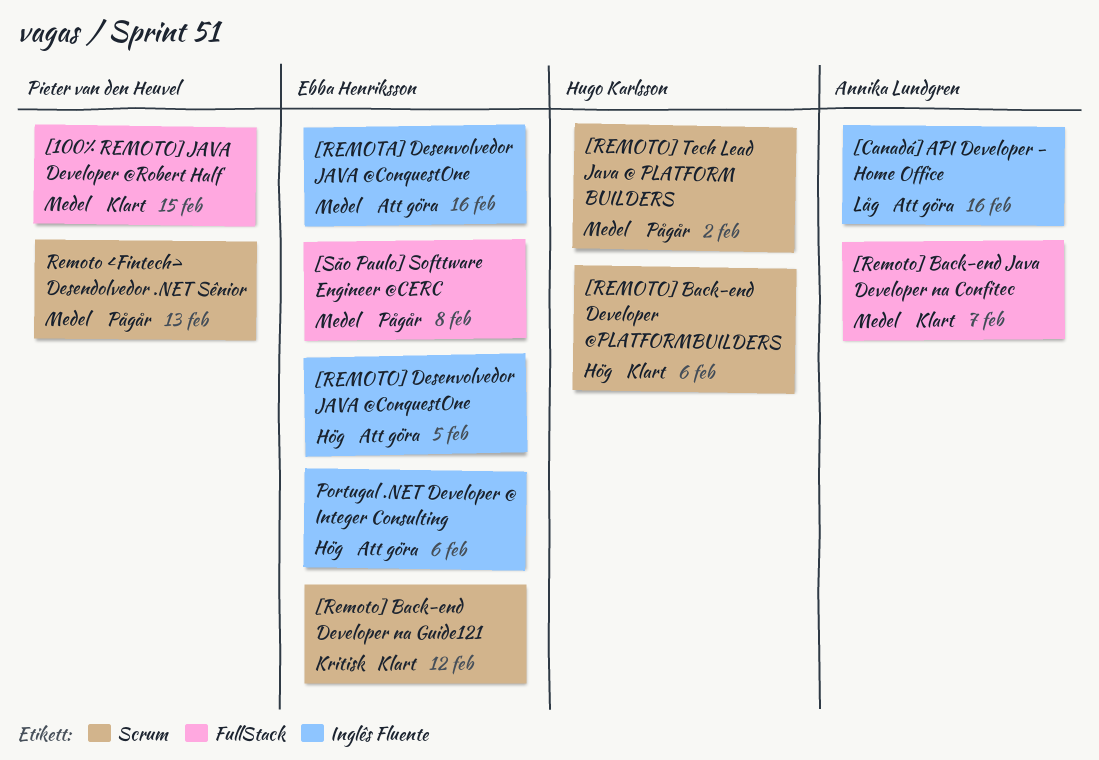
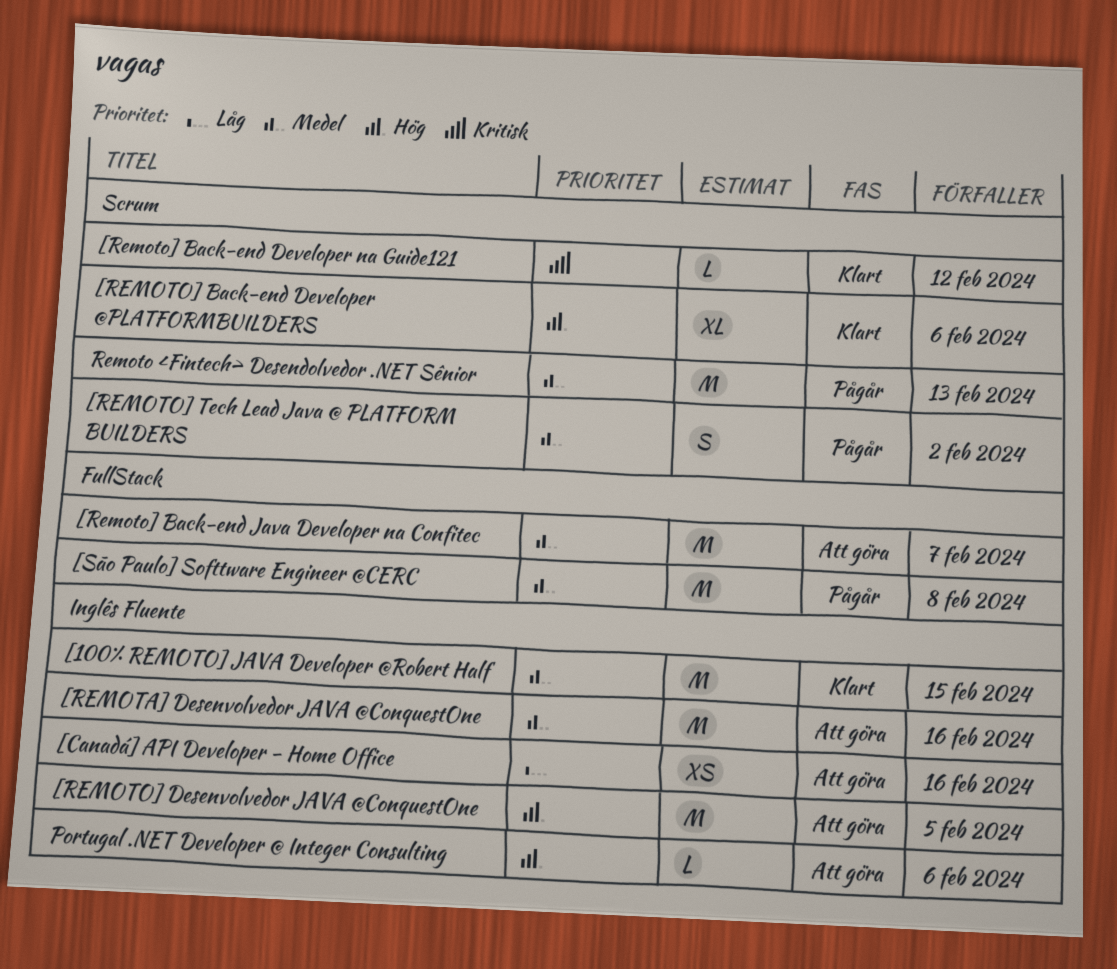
[100% REMOTO] JAVA Developer @Robert Half, label: FullStack -> Inglês Fluente
[Remoto] Back-end Java Developer na Confitec, status: Klart -> Att göra

